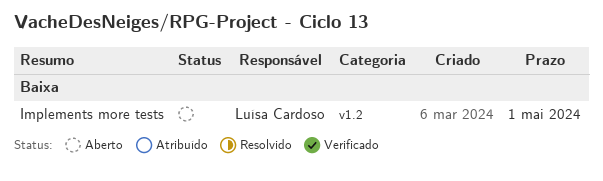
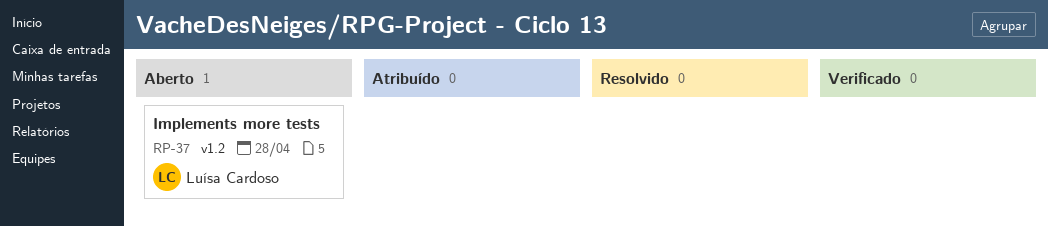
Implements more tests, due: May 1 -> Apr 28

